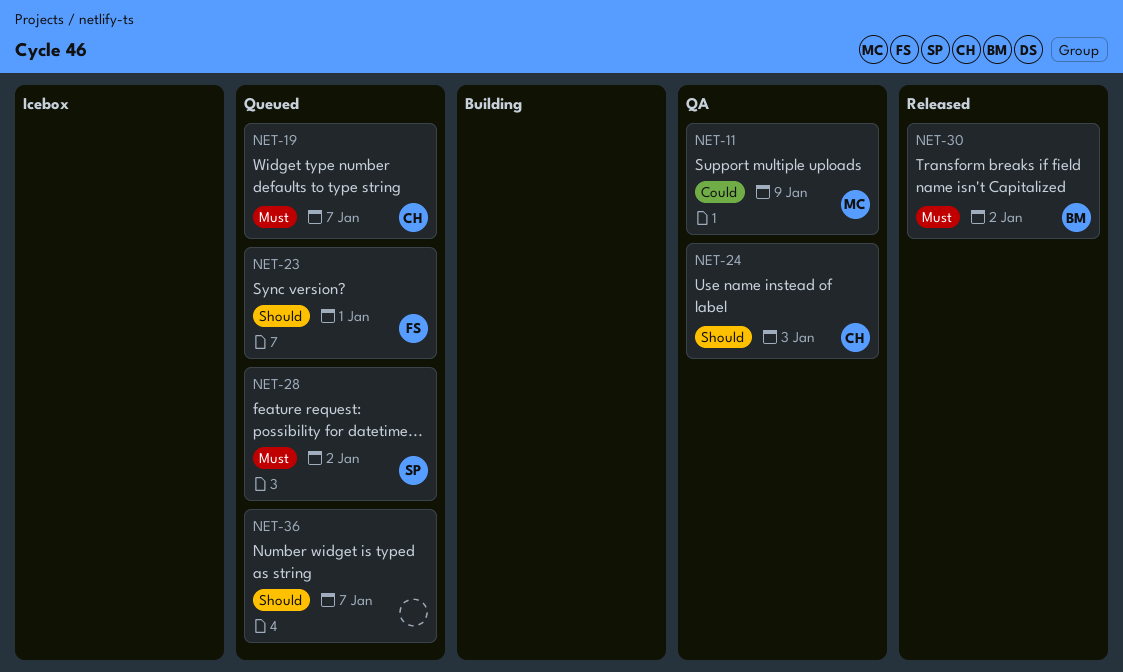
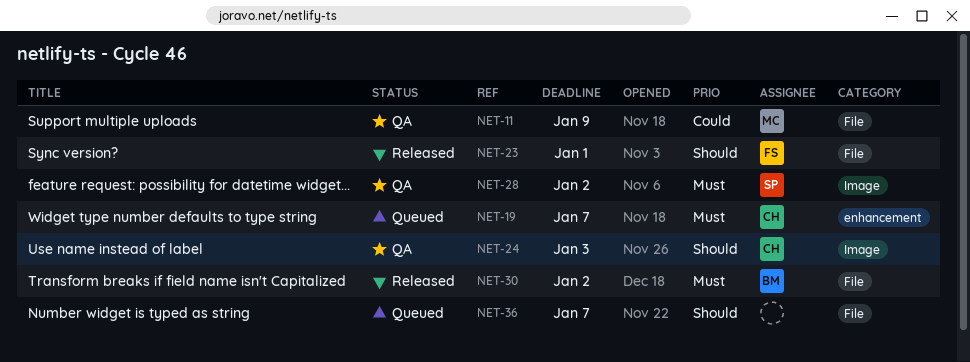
NET-23, status: Queued -> Released
NET-28, status: Queued -> QA

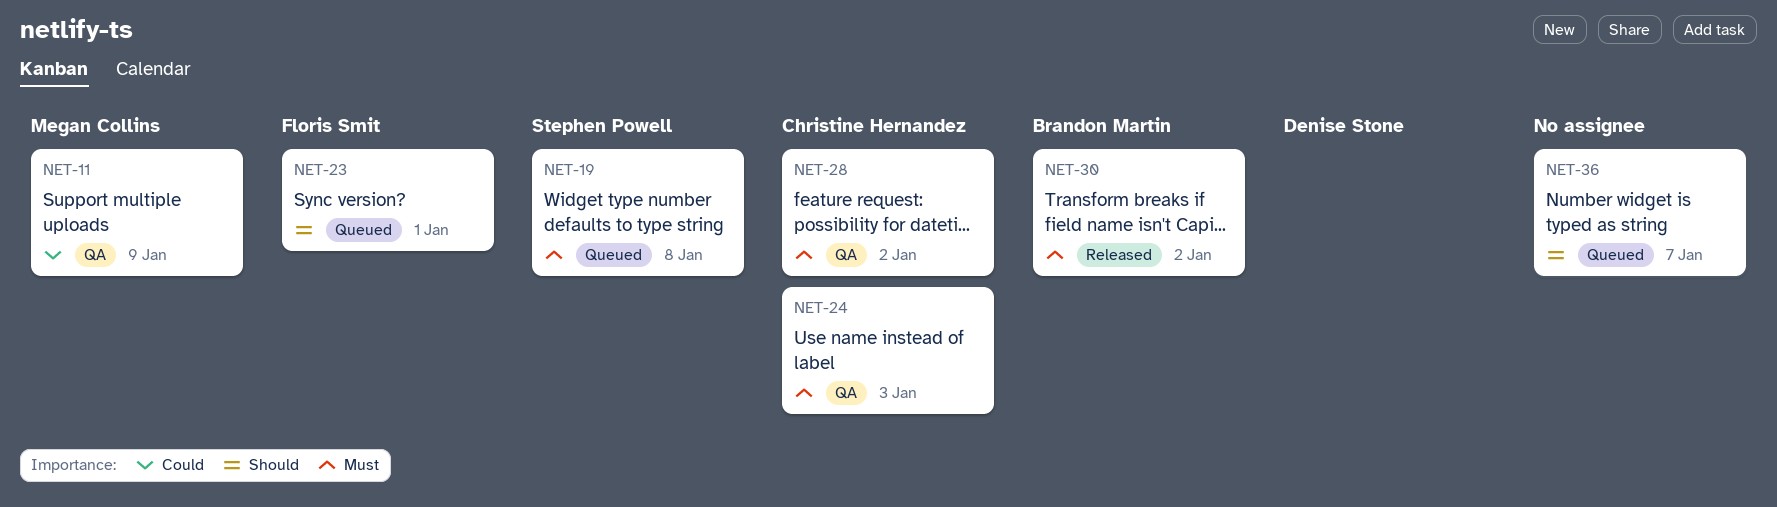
NET-19, owner: Christine Hernandez -> Stephen Powell
NET-19, due: Jan 7 -> Jan 8
NET-23, status: Released -> Queued
NET-24, priority: Should -> Must
NET-28, owner: Stephen Powell -> Christine Hernandez

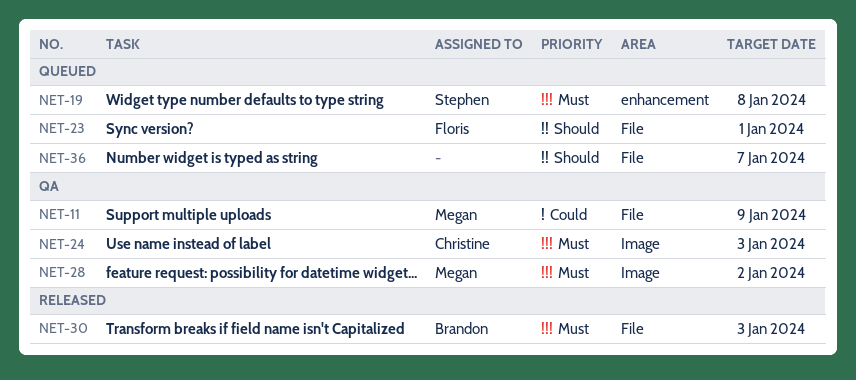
NET-28, owner: Christine Hernandez -> Megan Collins
NET-30, due: Jan 2 -> Jan 3

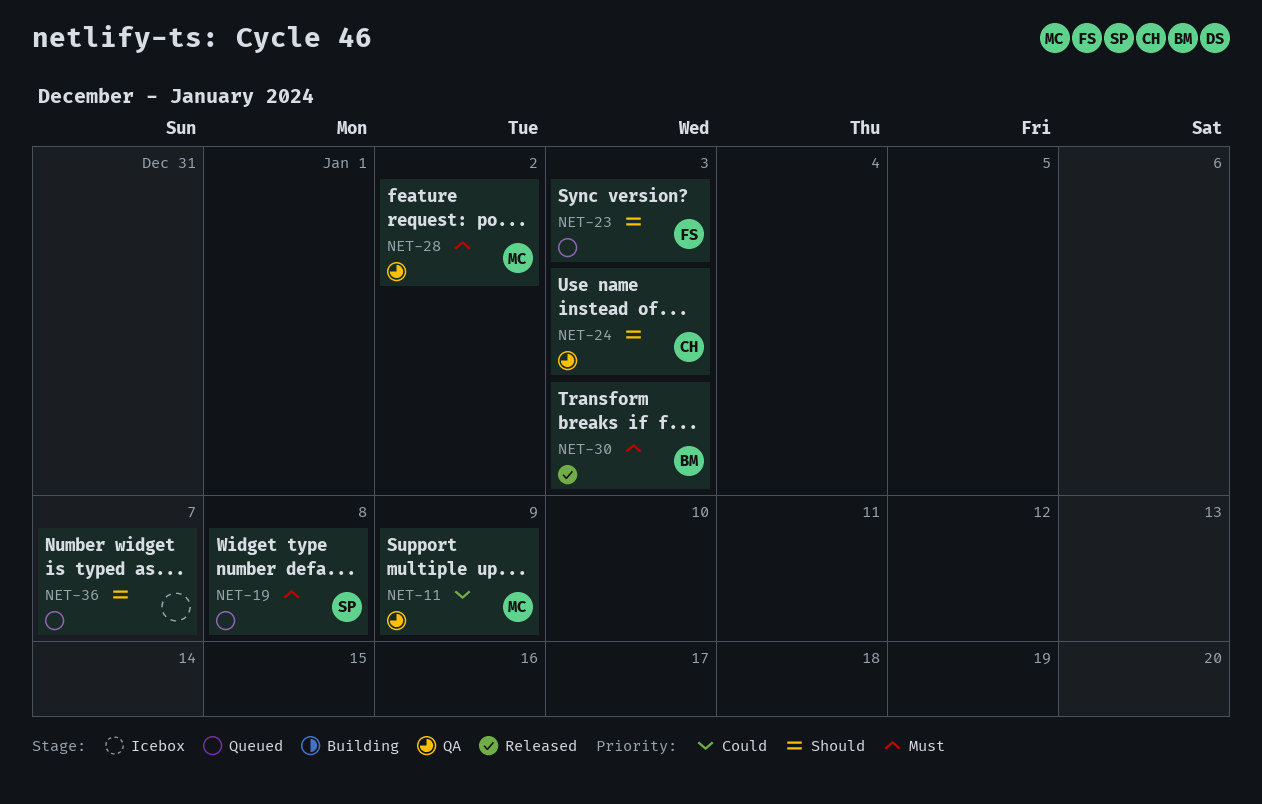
NET-23, due: Jan 1 -> Jan 3
NET-24, priority: Must -> Should

